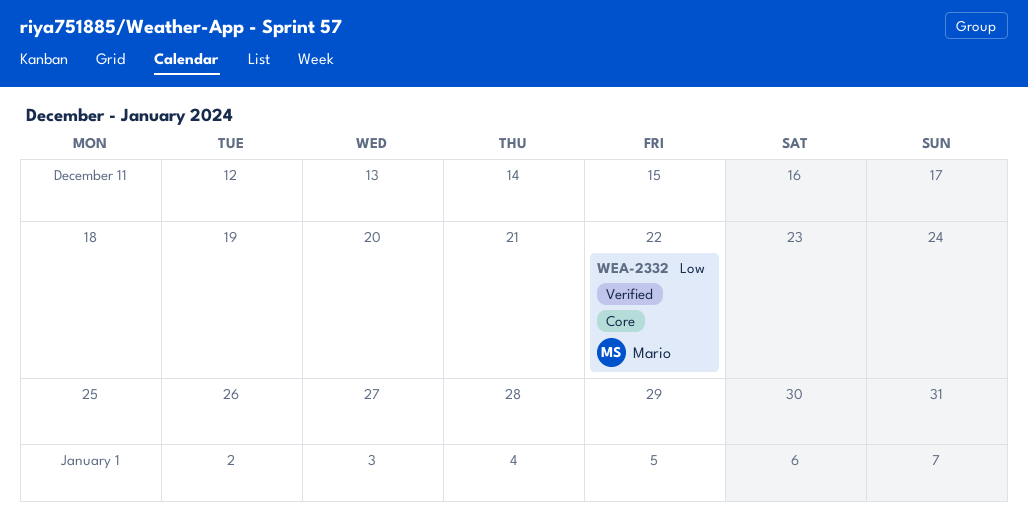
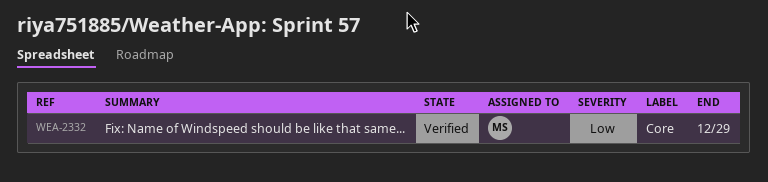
WEA-2332, due: Dec 22 -> Dec 29

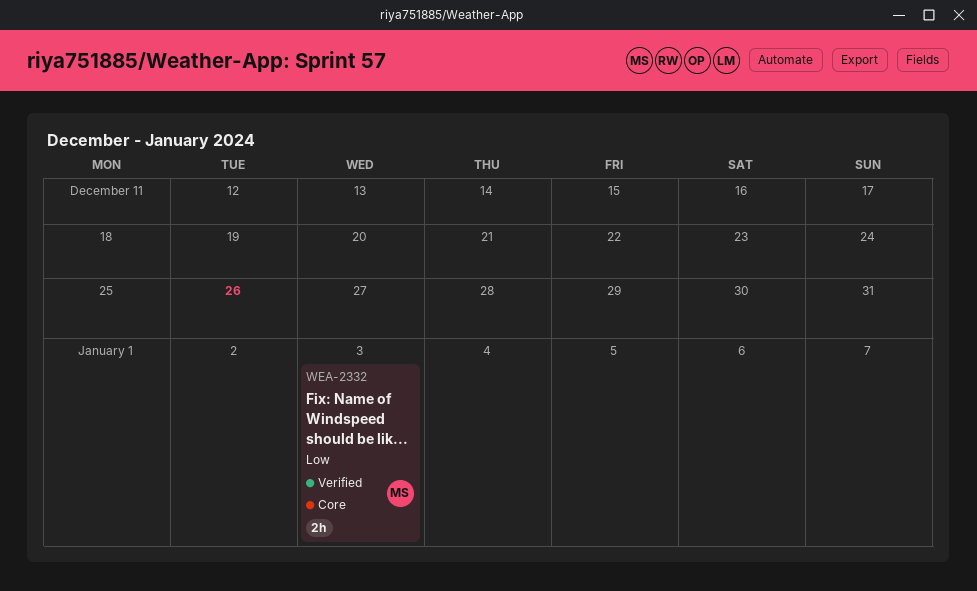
WEA-2332, due: Dec 29 -> Jan 3

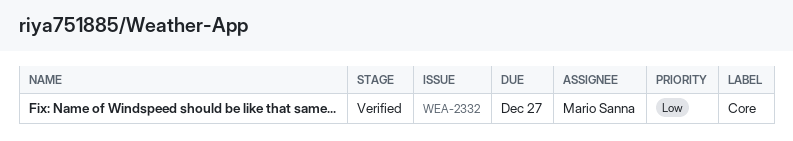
WEA-2332, due: Jan 3 -> Dec 27

